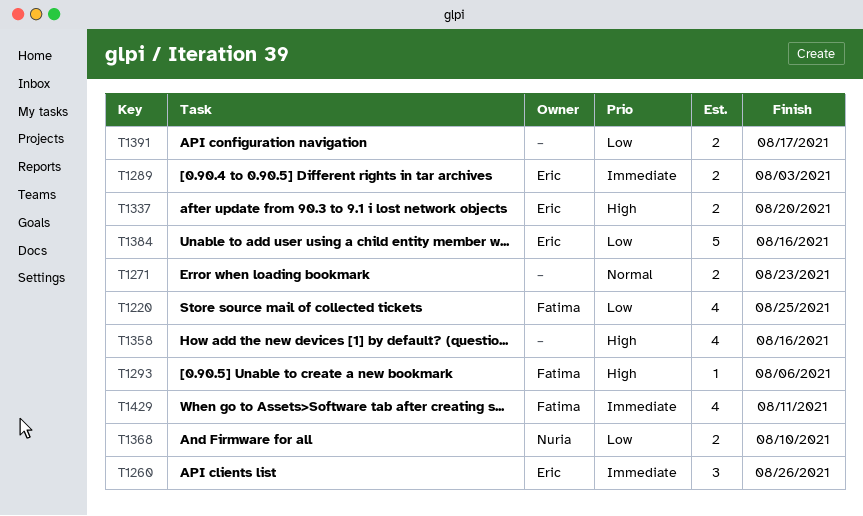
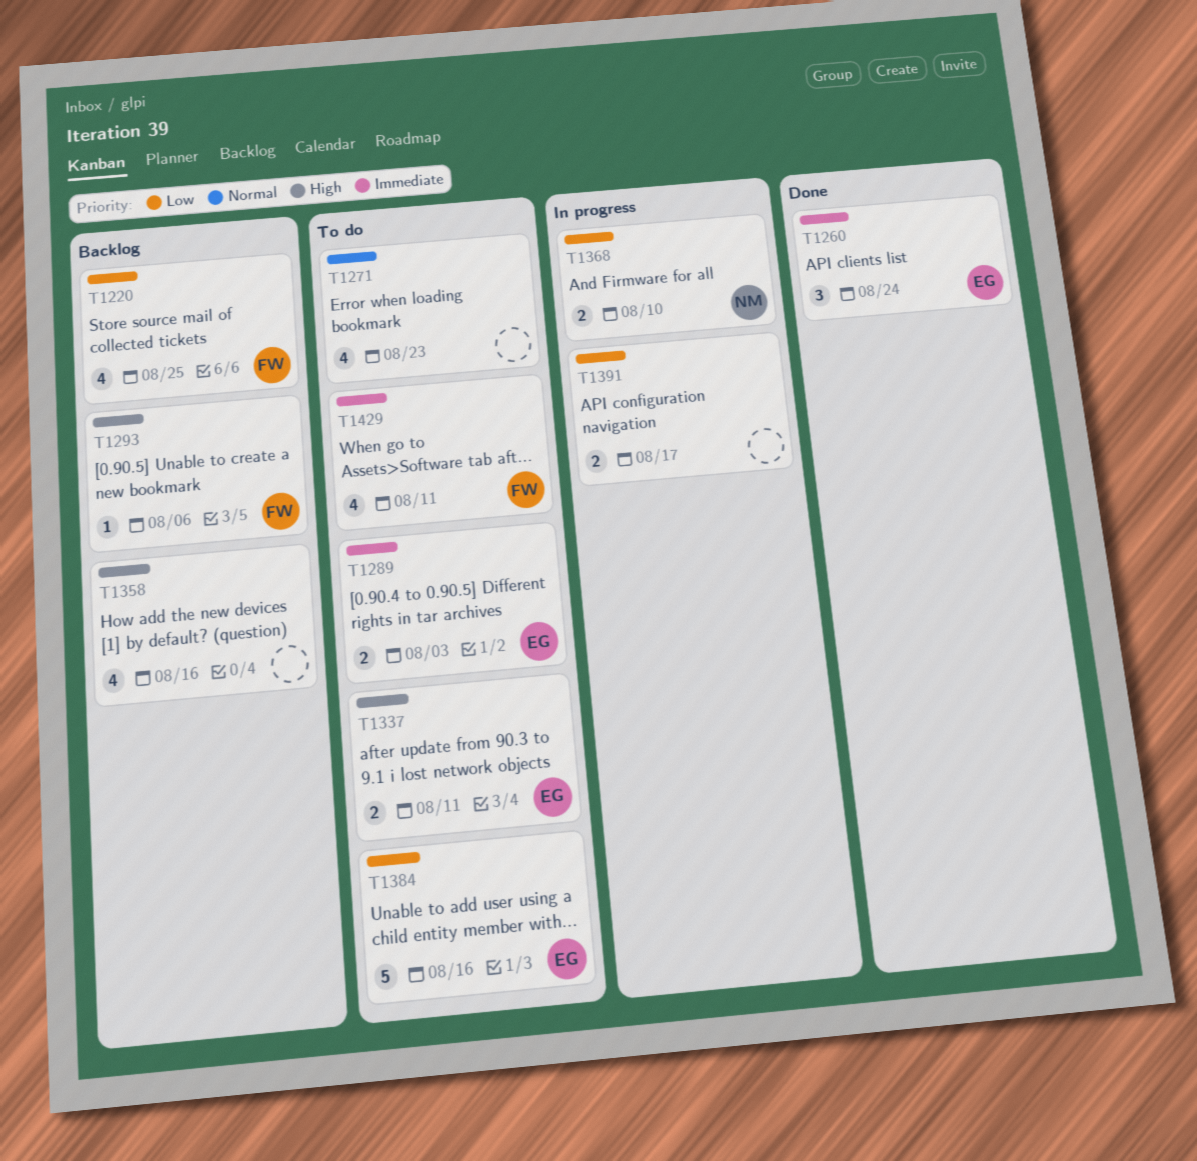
T1260, due: Aug 26 -> Aug 24
T1271, estimate: 2 -> 4
T1337, due: Aug 20 -> Aug 11

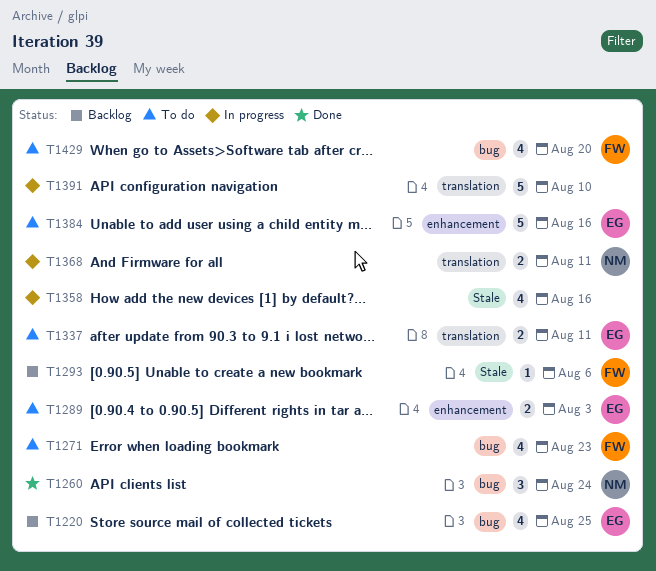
T1220, owner: FW -> EG
T1260, owner: EG -> NM
T1271, owner: none -> FW
T1358, status: Backlog -> In progress
T1368, due: Aug 10 -> Aug 11
T1391, estimate: 2 -> 5
T1391, due: Aug 17 -> Aug 10
T1429, due: Aug 11 -> Aug 20

